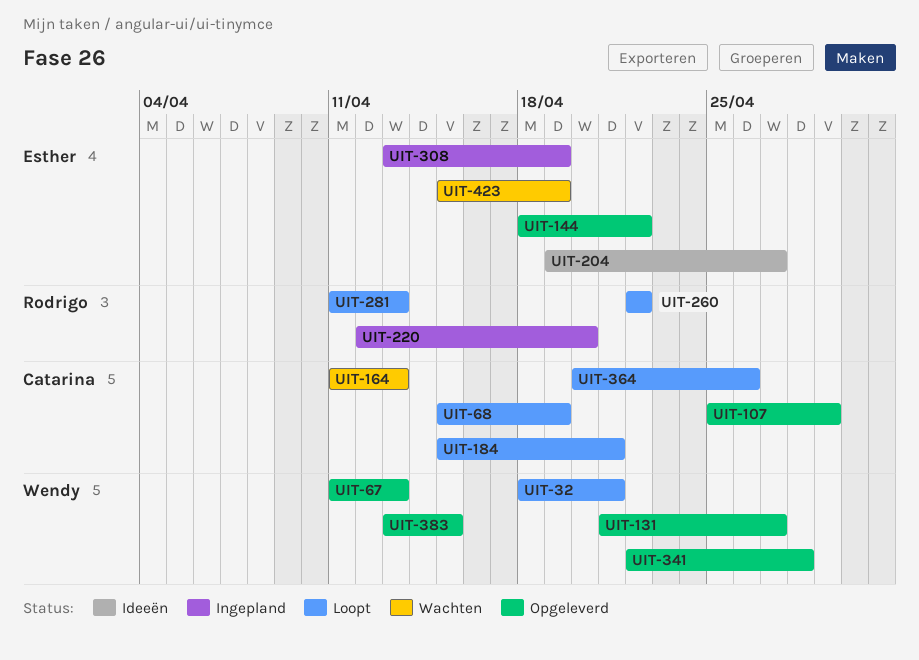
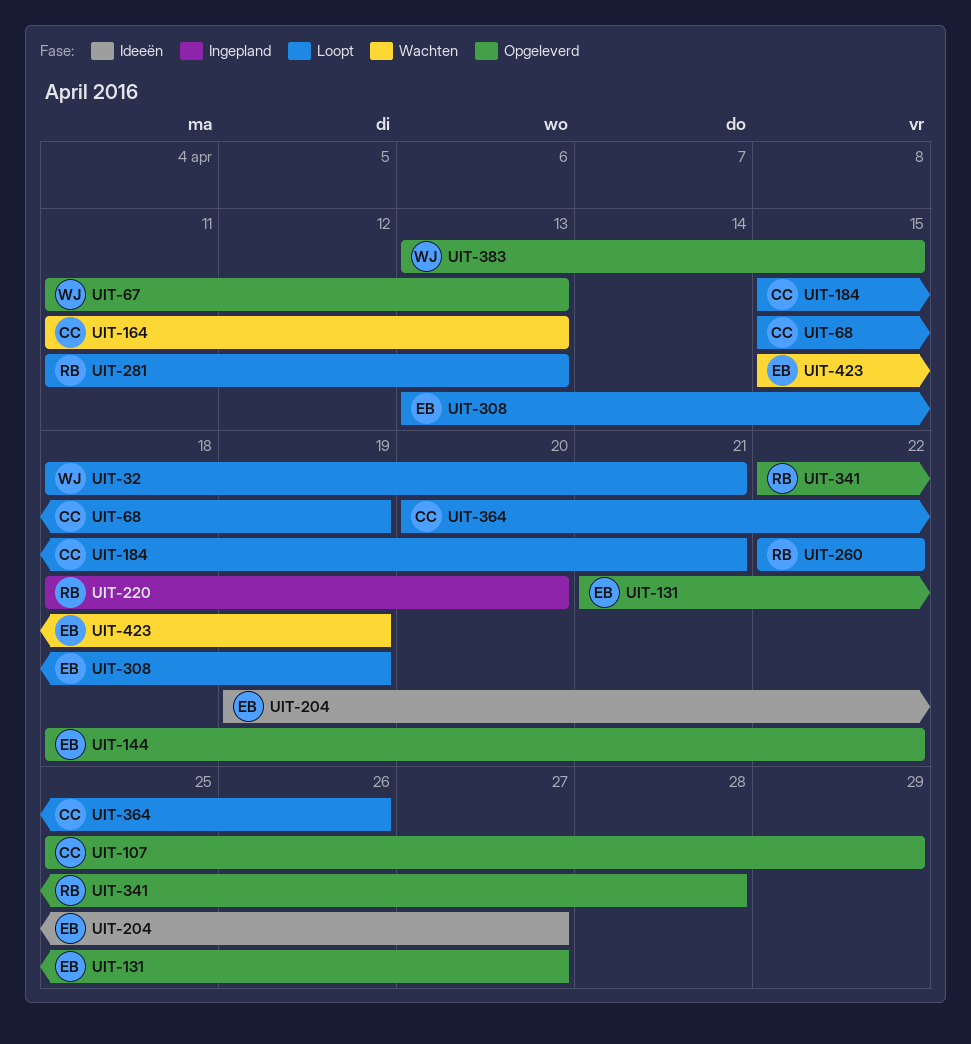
UIT-131, owner: Wendy -> Esther
UIT-220, start: Apr 12 -> Apr 18
UIT-308, status: Ingepland -> Loopt
UIT-341, owner: Wendy -> Rodrigo

